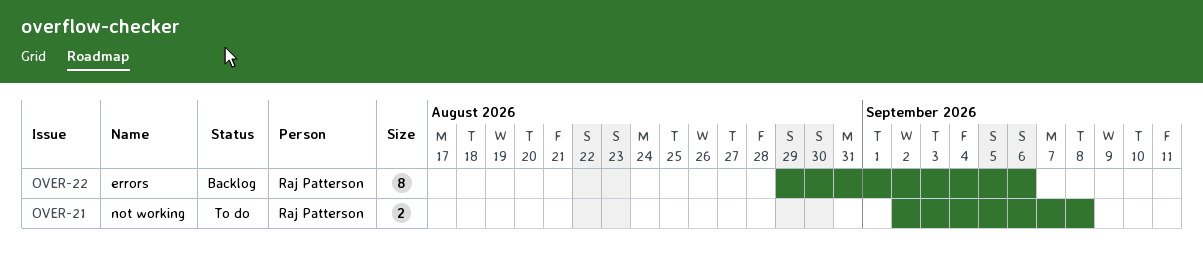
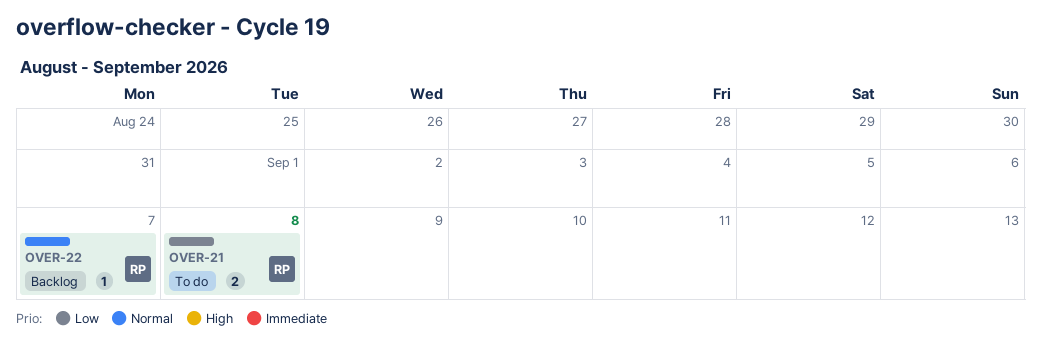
OVER-22, estimate: 8 -> 1
OVER-22, due: Sep 6 -> Sep 7

